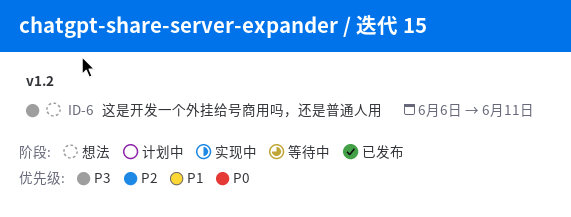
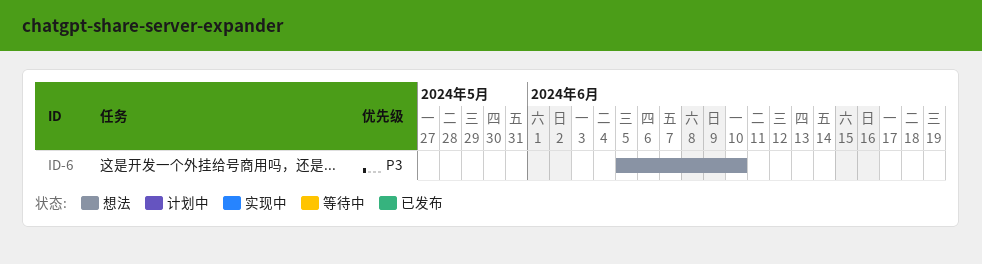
ID-6, start: Jun 6 -> Jun 5
ID-6, due: Jun 11 -> Jun 10

